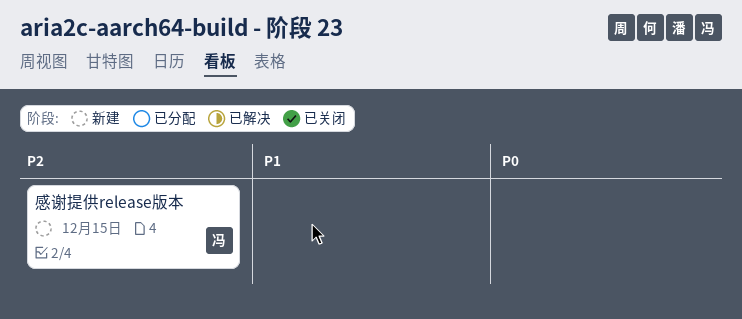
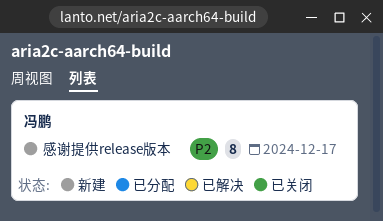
感谢提供release版本, due: Dec 15 -> Dec 17

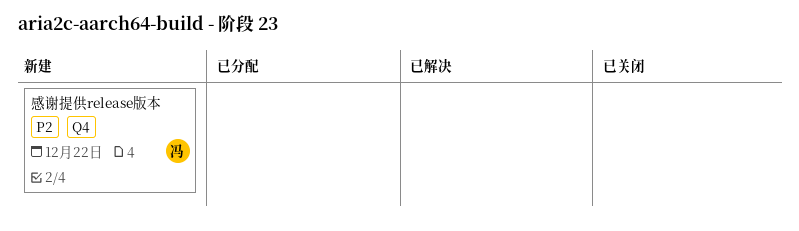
感谢提供release版本, due: Dec 17 -> Dec 22

